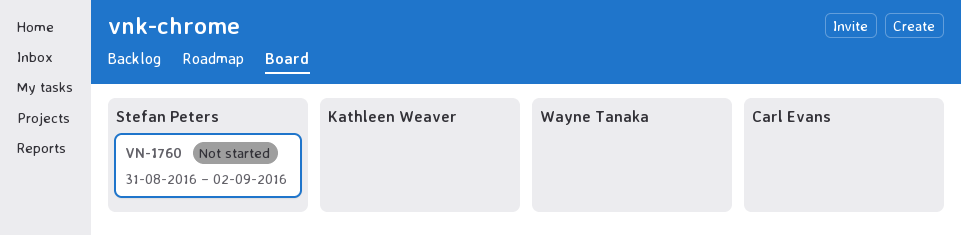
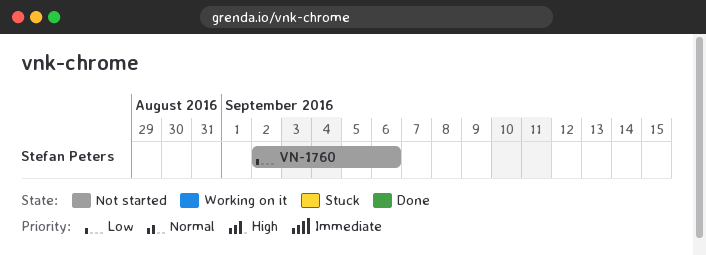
VN-1760, start: Aug 31 -> Sep 2
VN-1760, due: Sep 2 -> Sep 6

